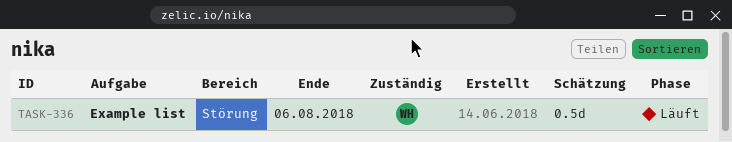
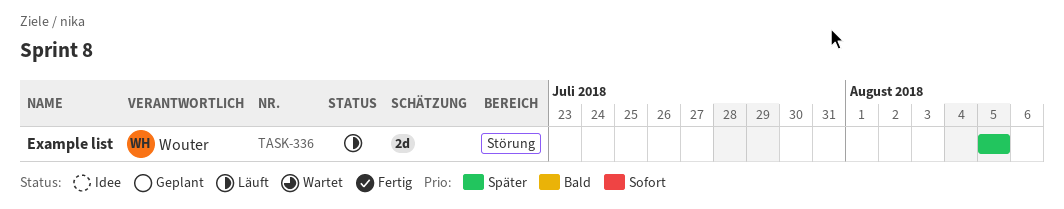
TASK-336, estimate: 0.5d -> 2d
TASK-336, due: Aug 6 -> Aug 5

